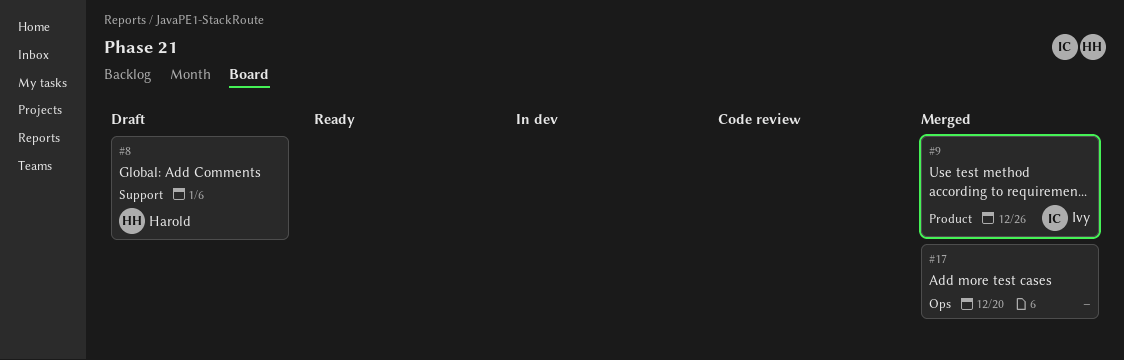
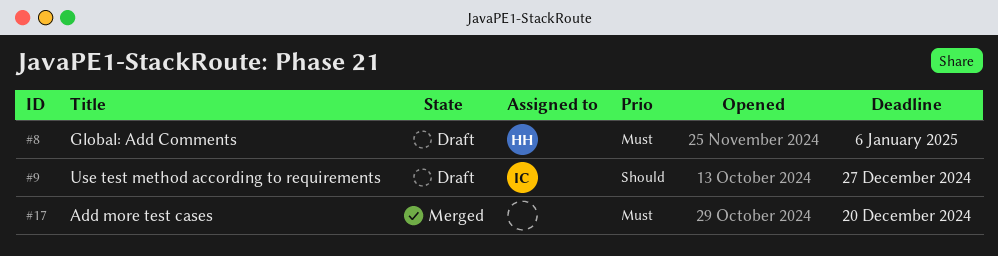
#9, status: Merged -> Draft
#9, due: Dec 26 -> Dec 27

